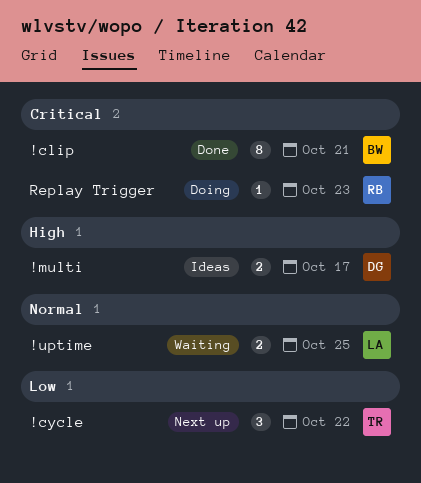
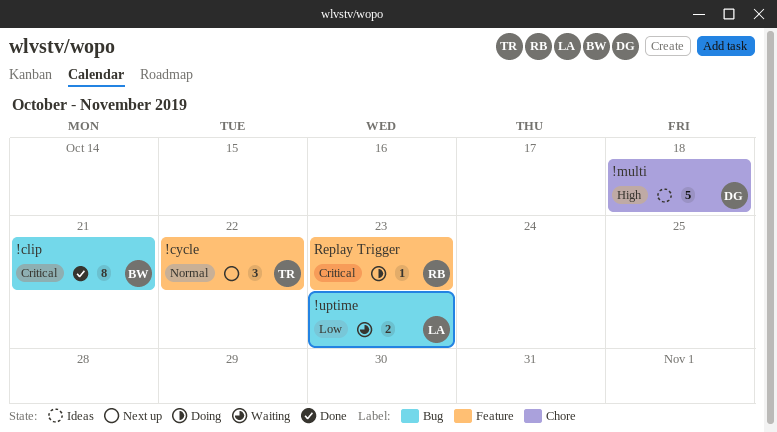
!cycle, priority: Low -> Normal
!multi, estimate: 2 -> 5
!multi, due: Oct 17 -> Oct 18
!uptime, priority: Normal -> Low
!uptime, due: Oct 25 -> Oct 23

